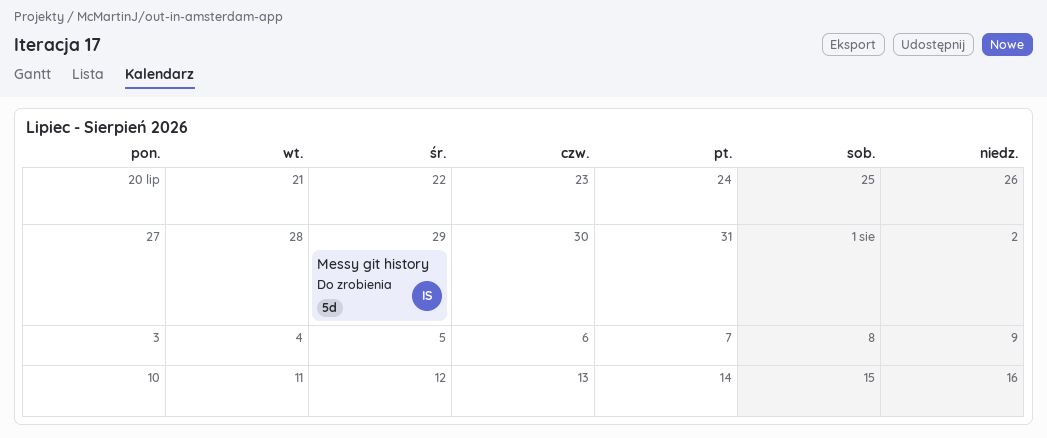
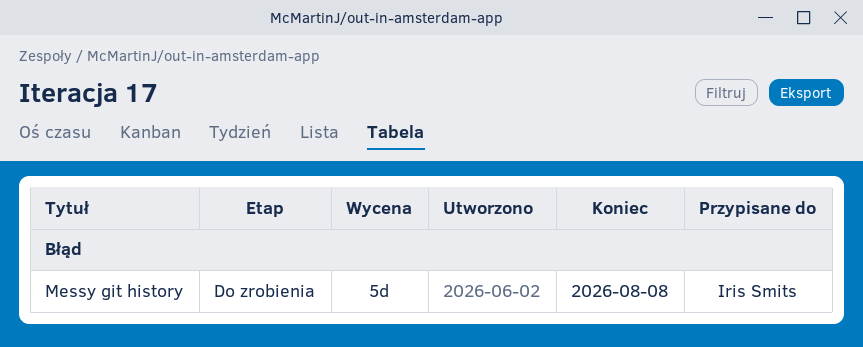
Messy git history, due: Jul 29 -> Aug 8

